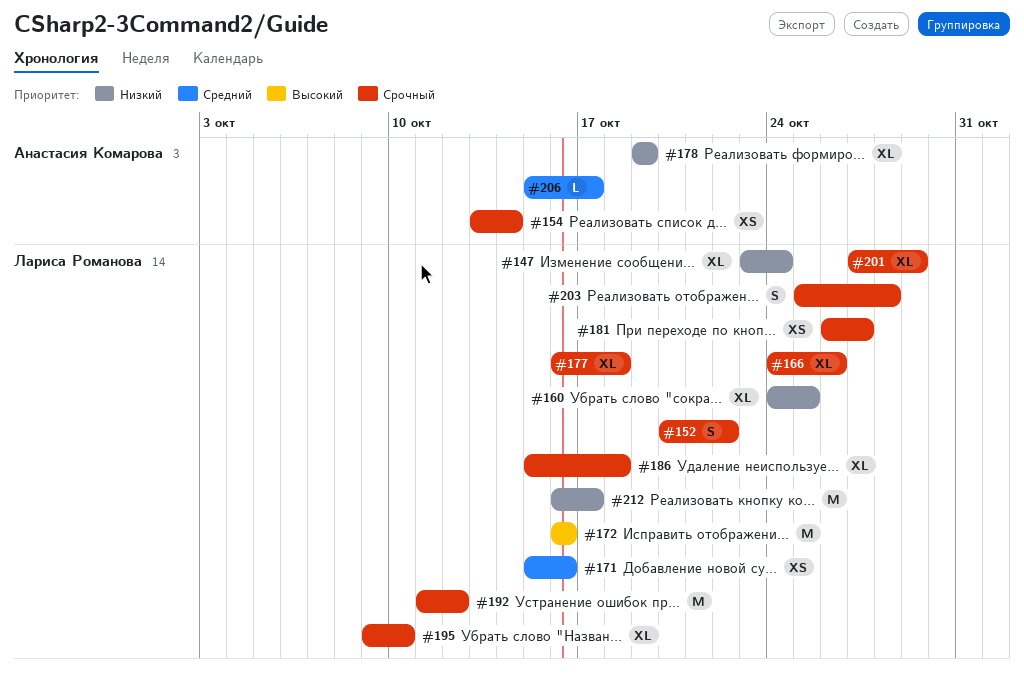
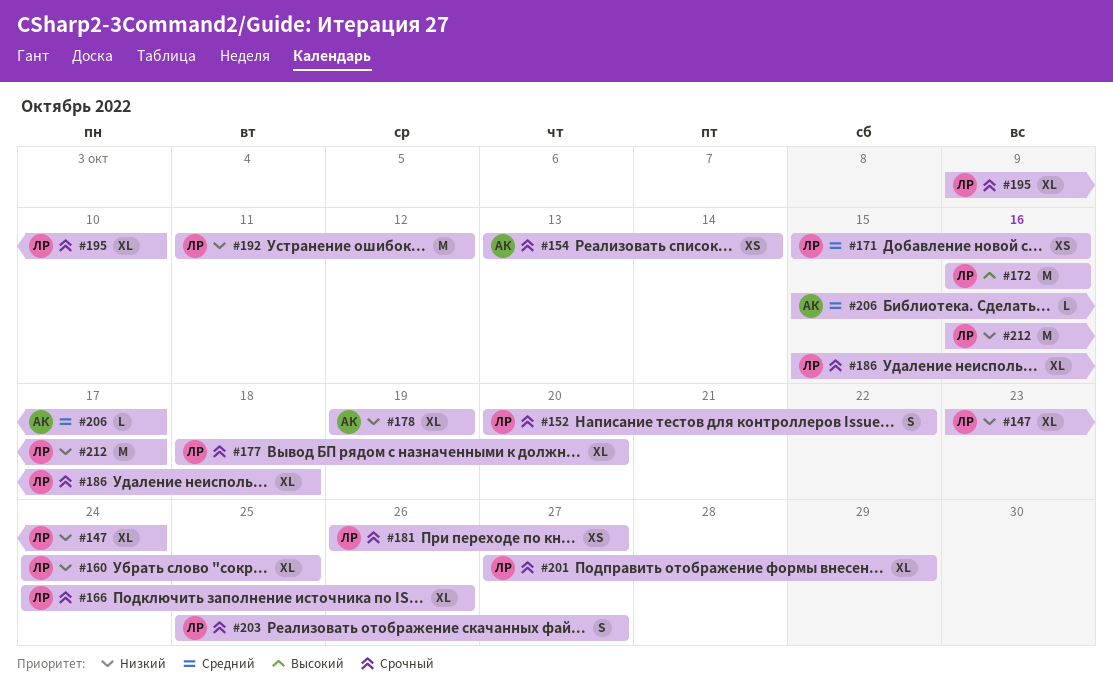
#177, start: Oct 16 -> Oct 18
#177, due: Oct 18 -> Oct 20
#192, priority: Срочный -> Низкий
#203, due: Oct 28 -> Oct 27

